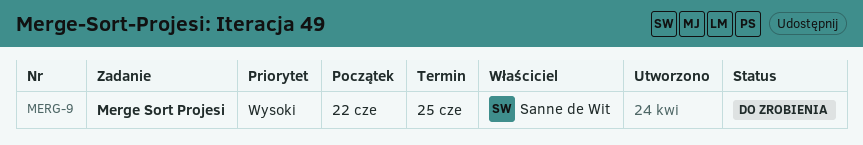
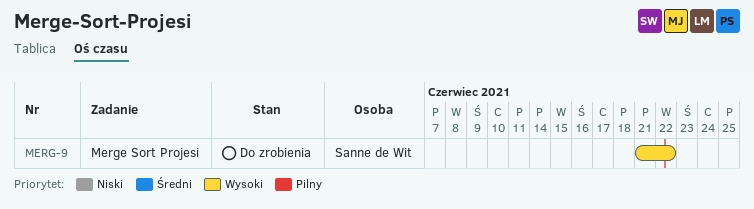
MERG-9, start: Jun 22 -> Jun 21
MERG-9, due: Jun 25 -> Jun 22

